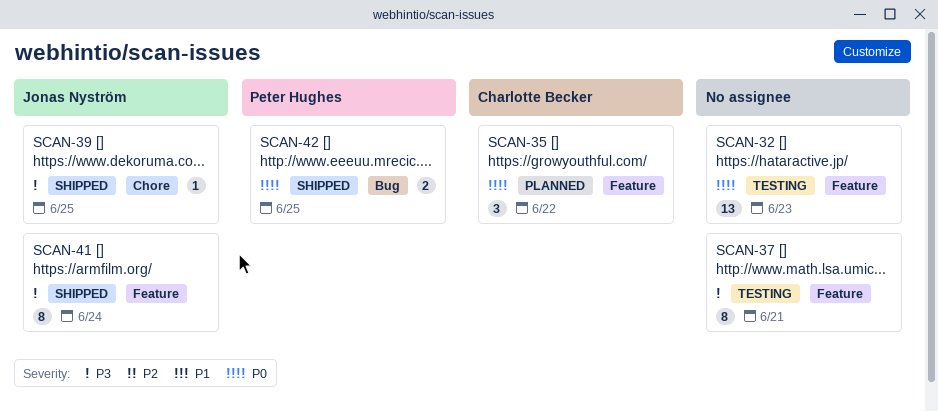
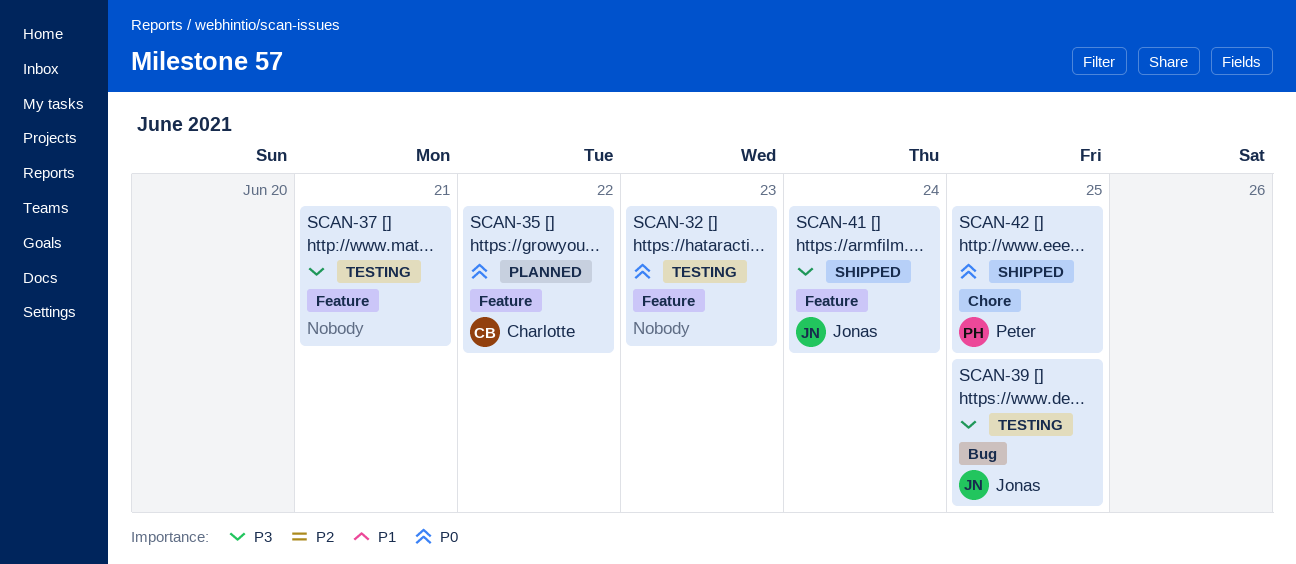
SCAN-39, status: Shipped -> Testing
SCAN-39, label: Chore -> Bug
SCAN-42, label: Bug -> Chore

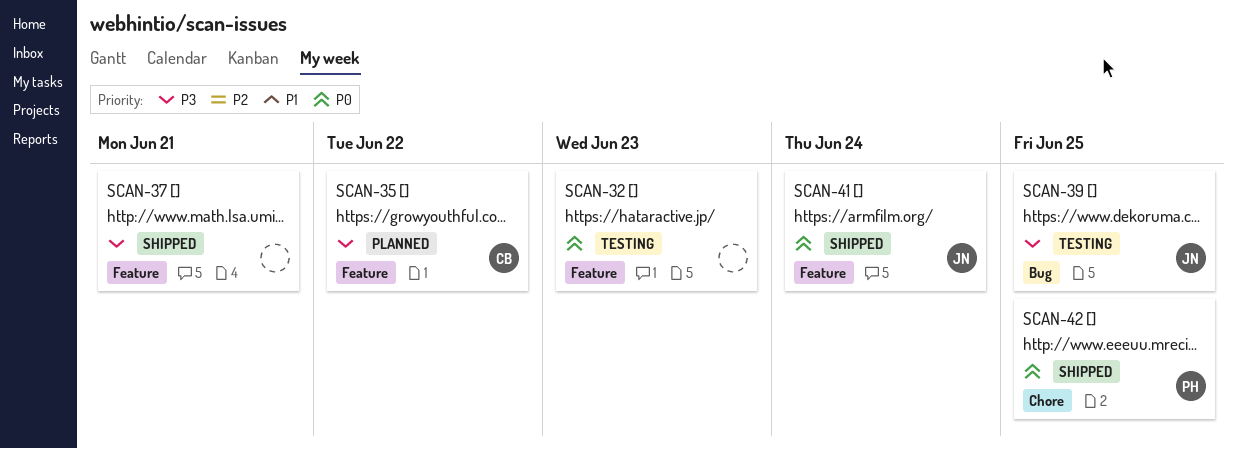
SCAN-35, priority: P0 -> P3
SCAN-37, status: Testing -> Shipped
SCAN-41, priority: P3 -> P0

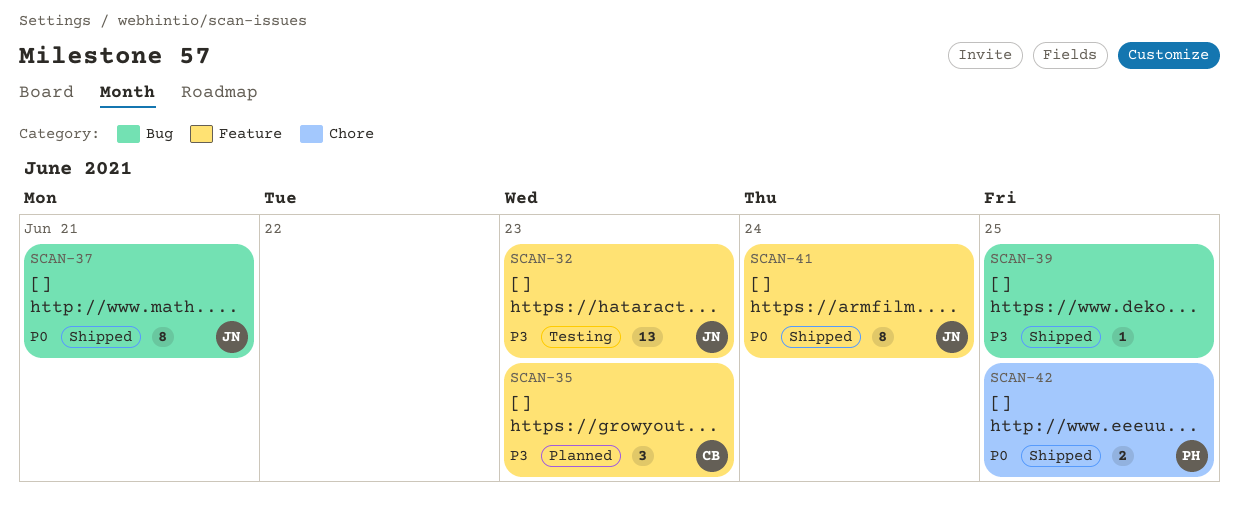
SCAN-32, owner: none -> JN
SCAN-32, priority: P0 -> P3
SCAN-35, due: Jun 22 -> Jun 23
SCAN-37, owner: none -> JN
SCAN-37, priority: P3 -> P0
SCAN-37, label: Feature -> Bug
SCAN-39, status: Testing -> Shipped
SCAN-39, owner: JN -> none

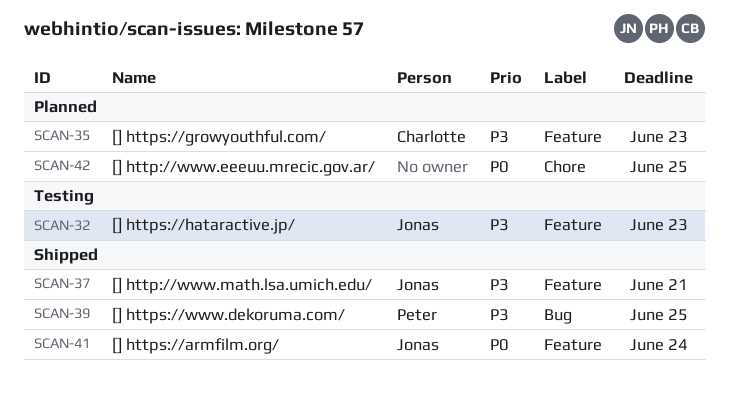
SCAN-37, priority: P0 -> P3
SCAN-37, label: Bug -> Feature
SCAN-39, owner: none -> Peter
SCAN-42, status: Shipped -> Planned
SCAN-42, owner: Peter -> none

